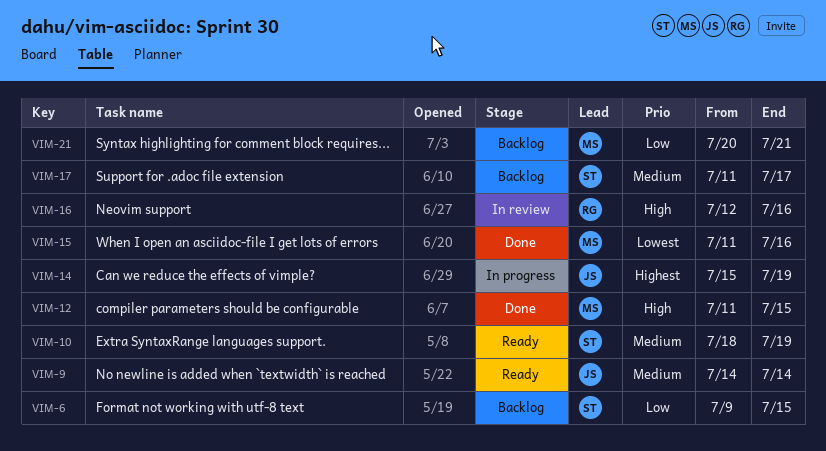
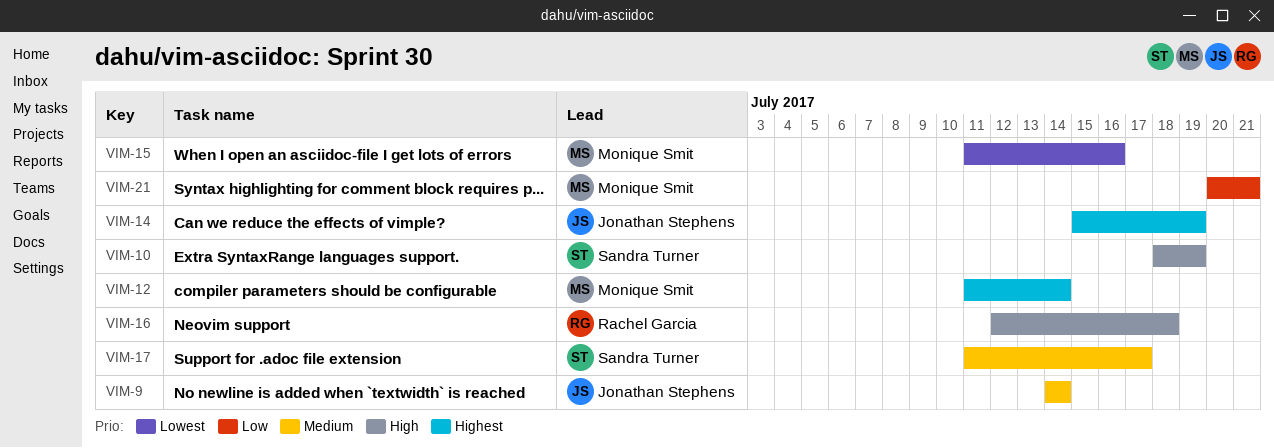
VIM-6: present -> none
VIM-10, priority: Medium -> High
VIM-12, priority: High -> Highest
VIM-12, due: Jul 15 -> Jul 14
VIM-16, due: Jul 16 -> Jul 18

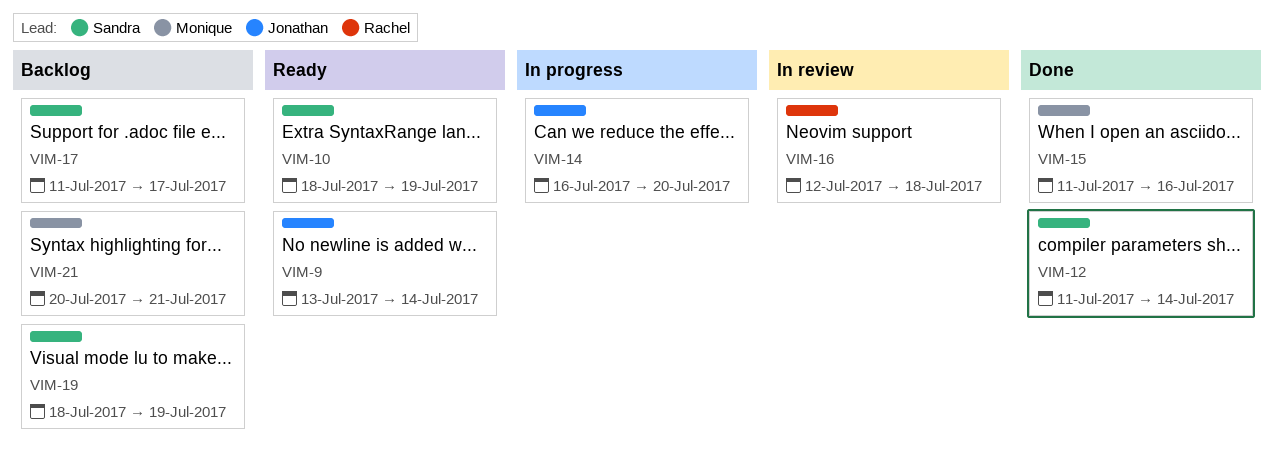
VIM-9, start: Jul 14 -> Jul 13
VIM-12, owner: Monique Smit -> Sandra Turner
VIM-14, start: Jul 15 -> Jul 16
VIM-14, due: Jul 19 -> Jul 20
VIM-19: none -> present

